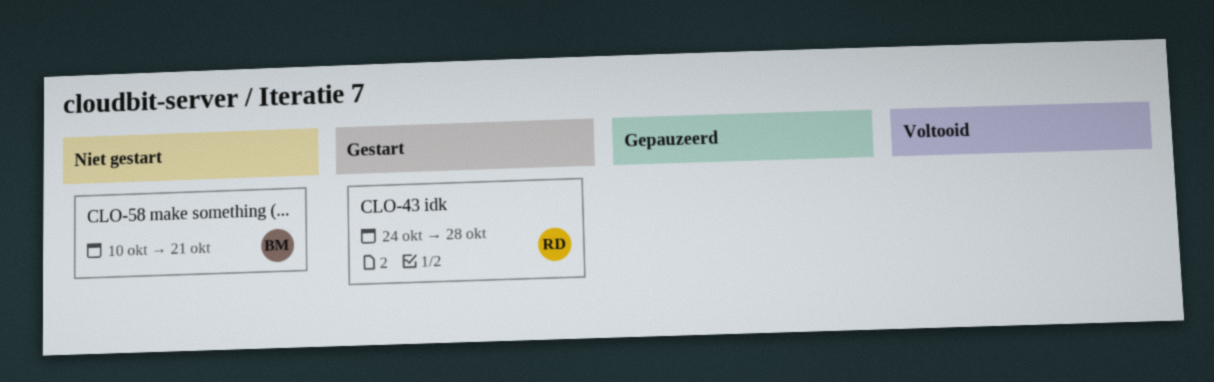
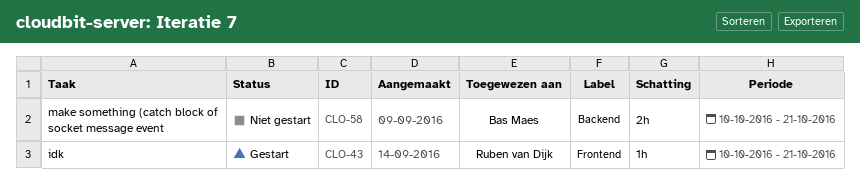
CLO-43, start: Oct 24 -> Oct 10
CLO-43, due: Oct 28 -> Oct 21

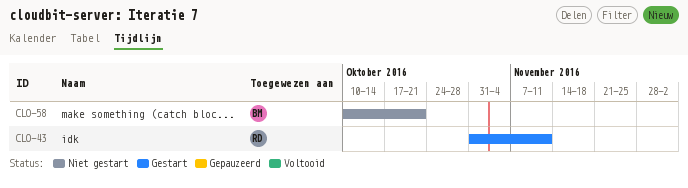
CLO-43, start: Oct 10 -> Oct 31
CLO-43, due: Oct 21 -> Nov 11

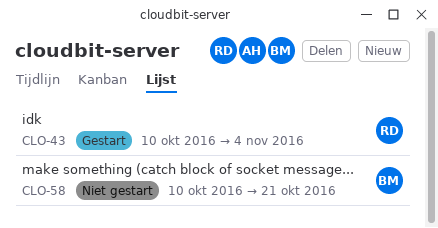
CLO-43, start: Oct 31 -> Oct 10
CLO-43, due: Nov 11 -> Nov 4

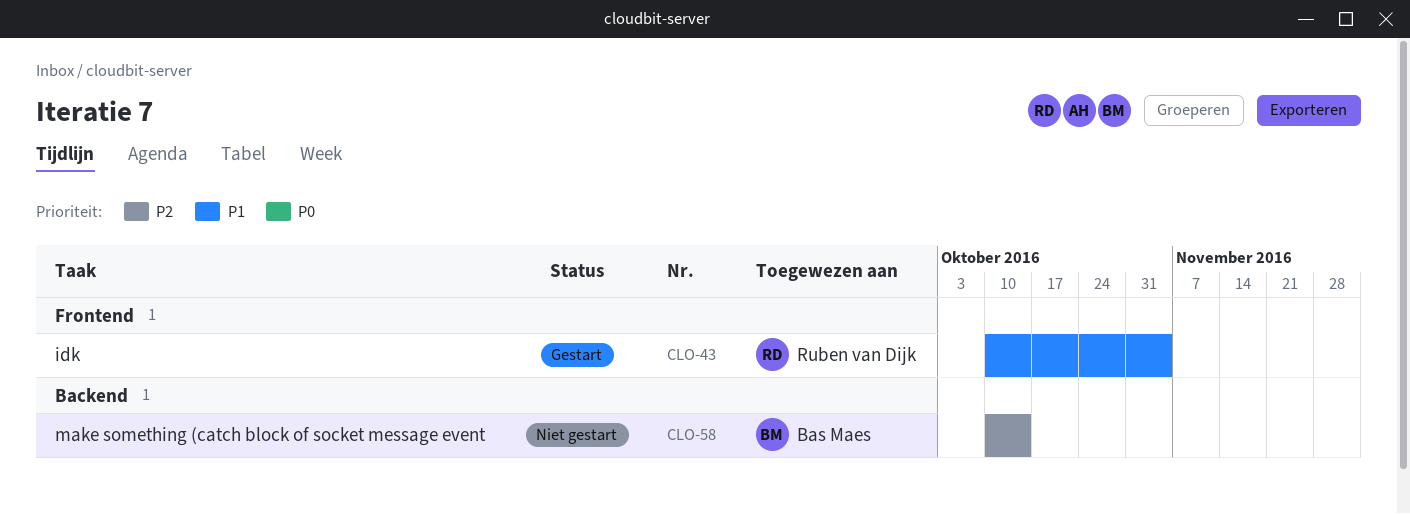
CLO-58, due: Oct 21 -> Oct 14

